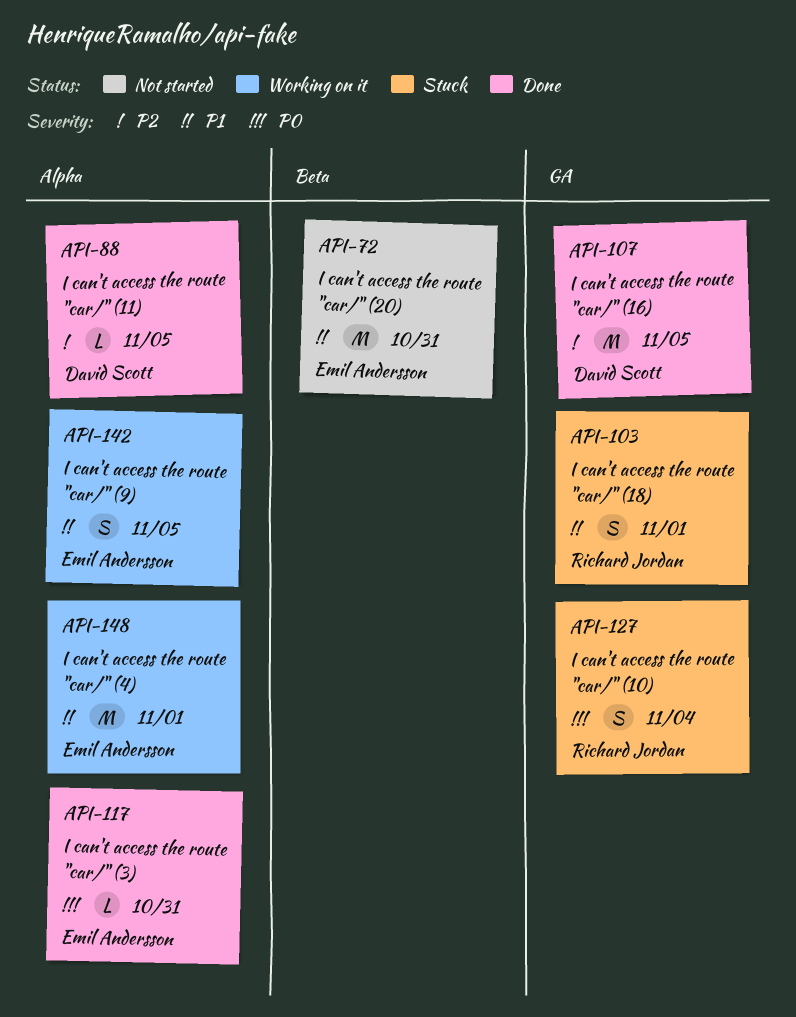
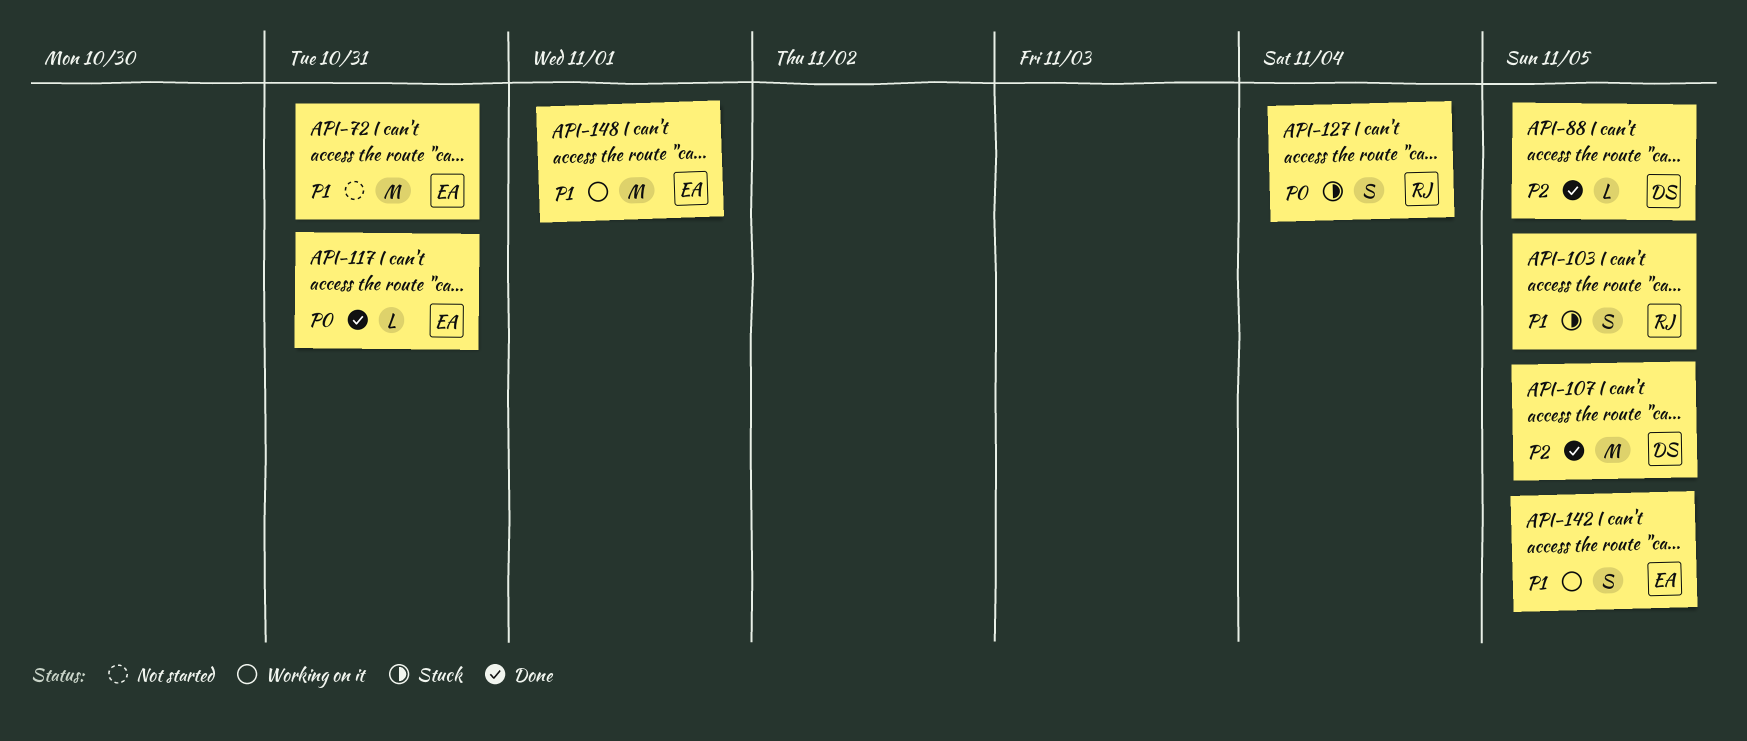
API-103, due: Nov 1 -> Nov 5

